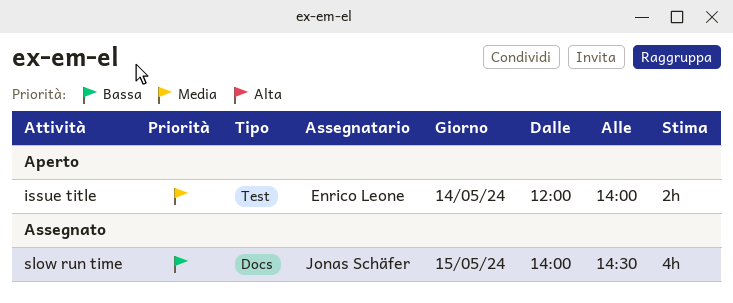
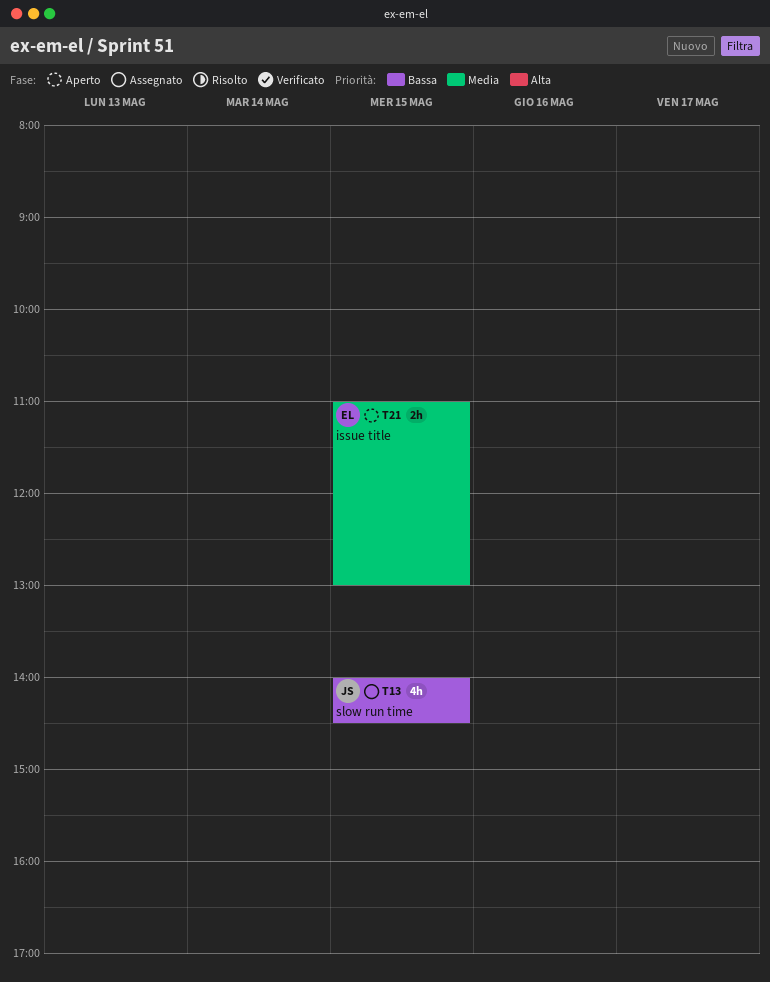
issue title, day: May 14 -> May 15
issue title, begins: 12:00 -> 11:00
issue title, ends: 14:00 -> 13:00

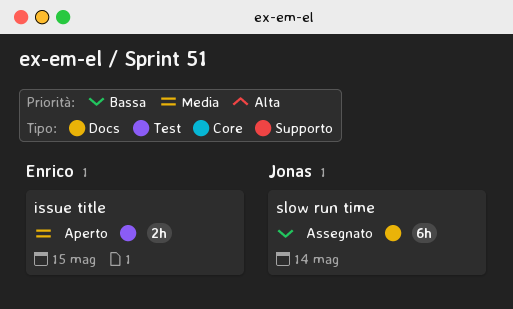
slow run time, estimate: 4h -> 6h
slow run time, day: May 15 -> May 14

